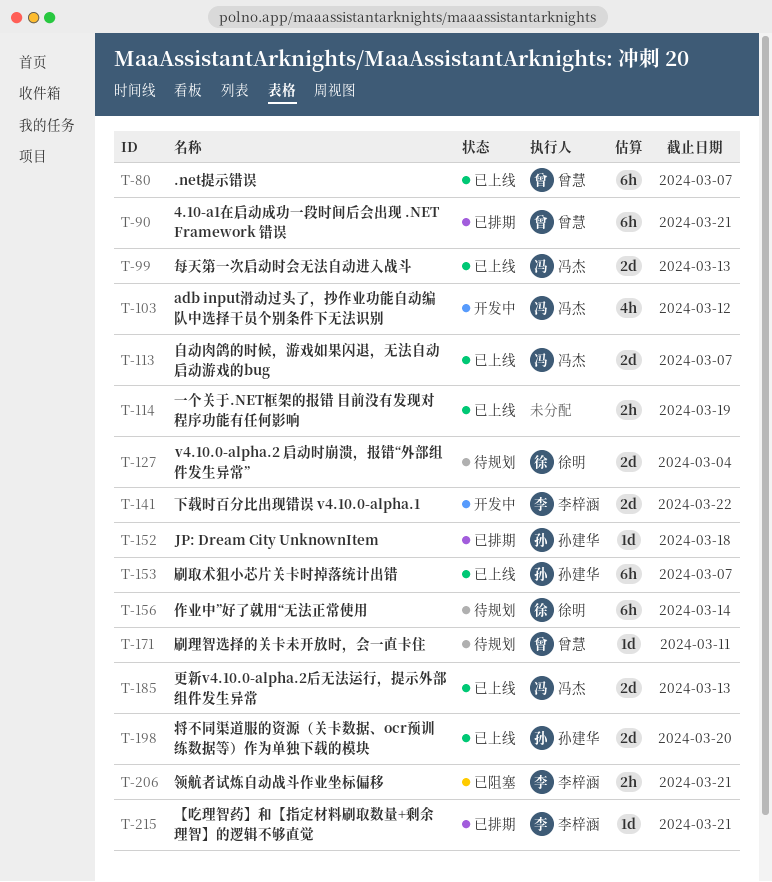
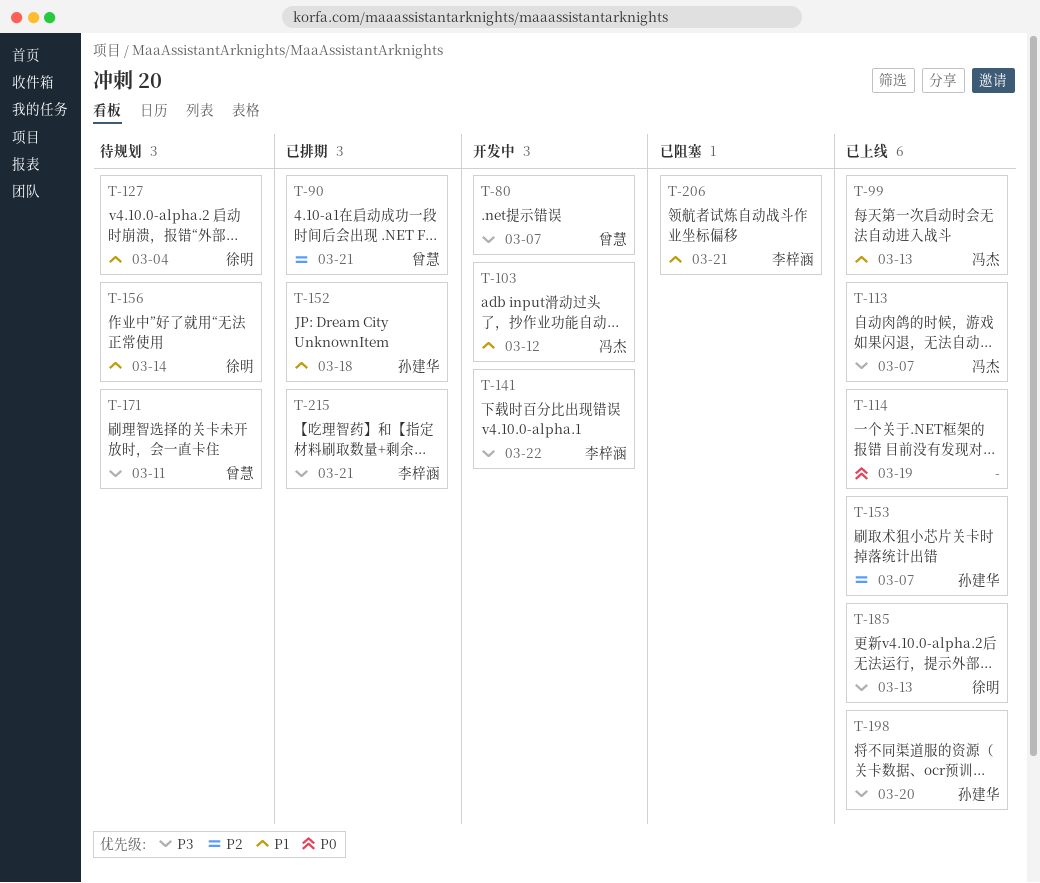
T-80, status: 已上线 -> 开发中
T-185, owner: 冯杰 -> 徐明

